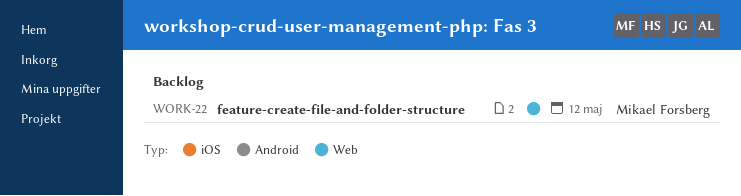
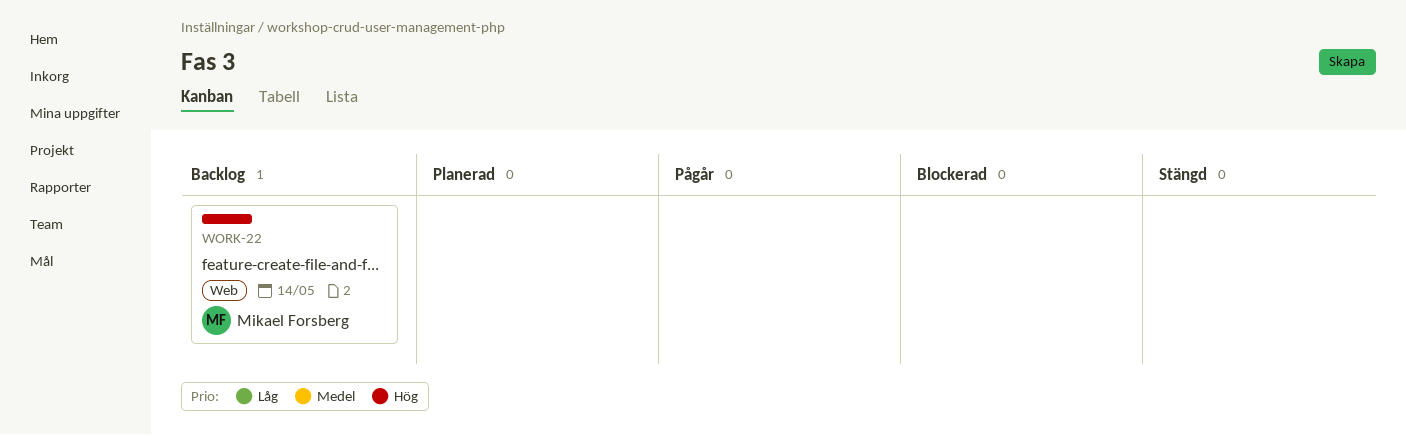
WORK-22, due: May 12 -> May 14

